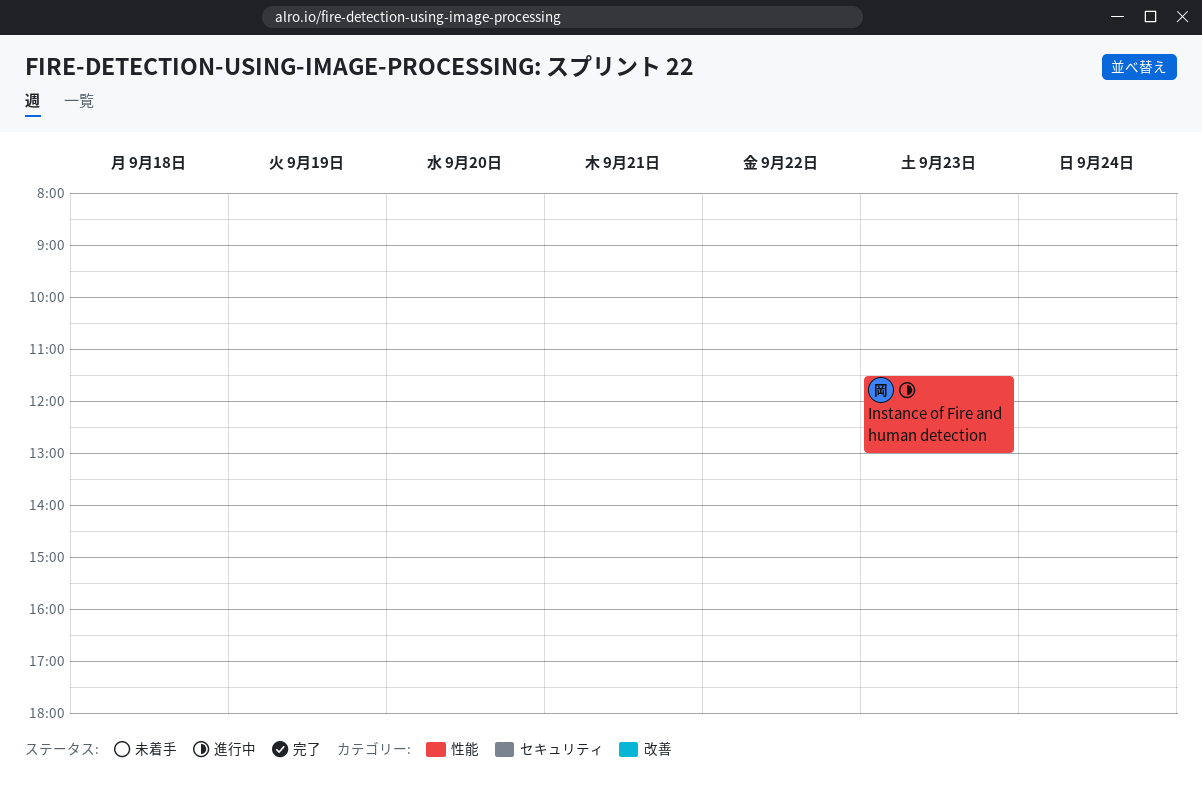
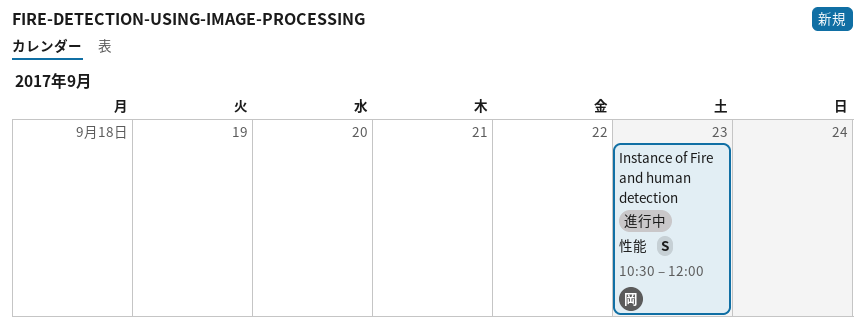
Instance of Fire and human detection, begins: 11:30 -> 10:30
Instance of Fire and human detection, ends: 13:00 -> 12:00

